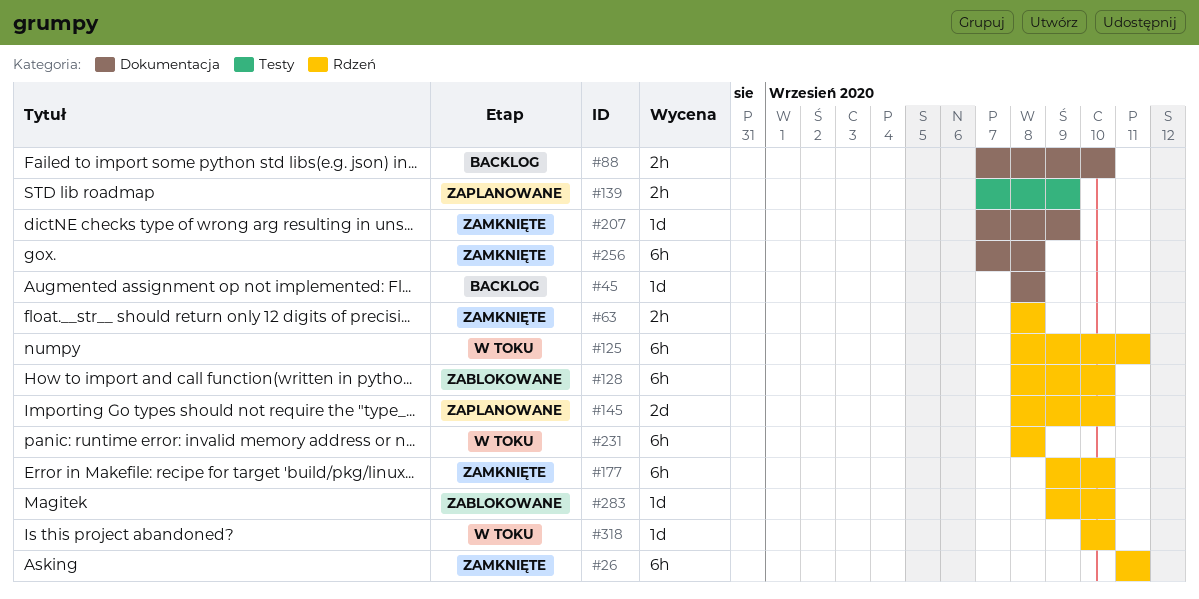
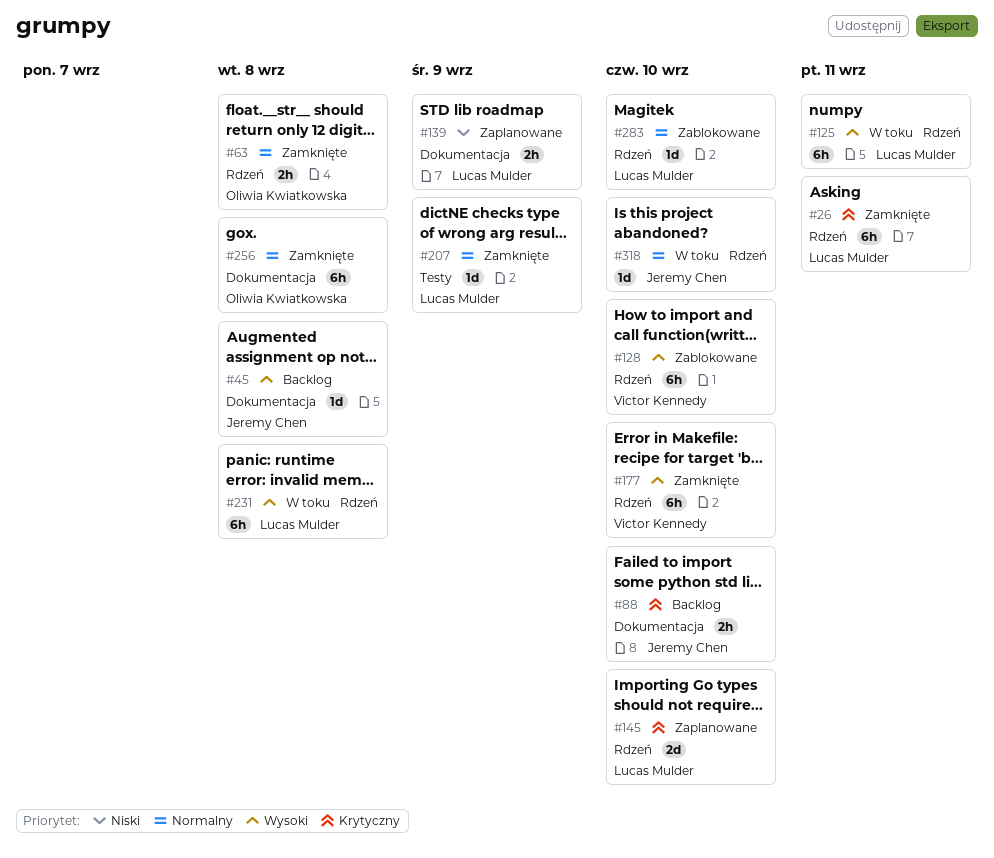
#139, label: Testy -> Dokumentacja
#207, label: Dokumentacja -> Testy

